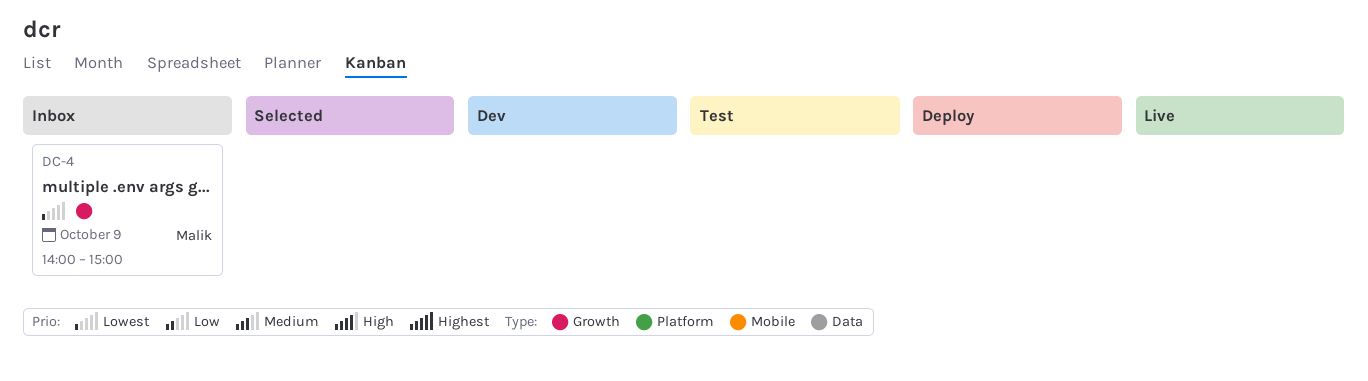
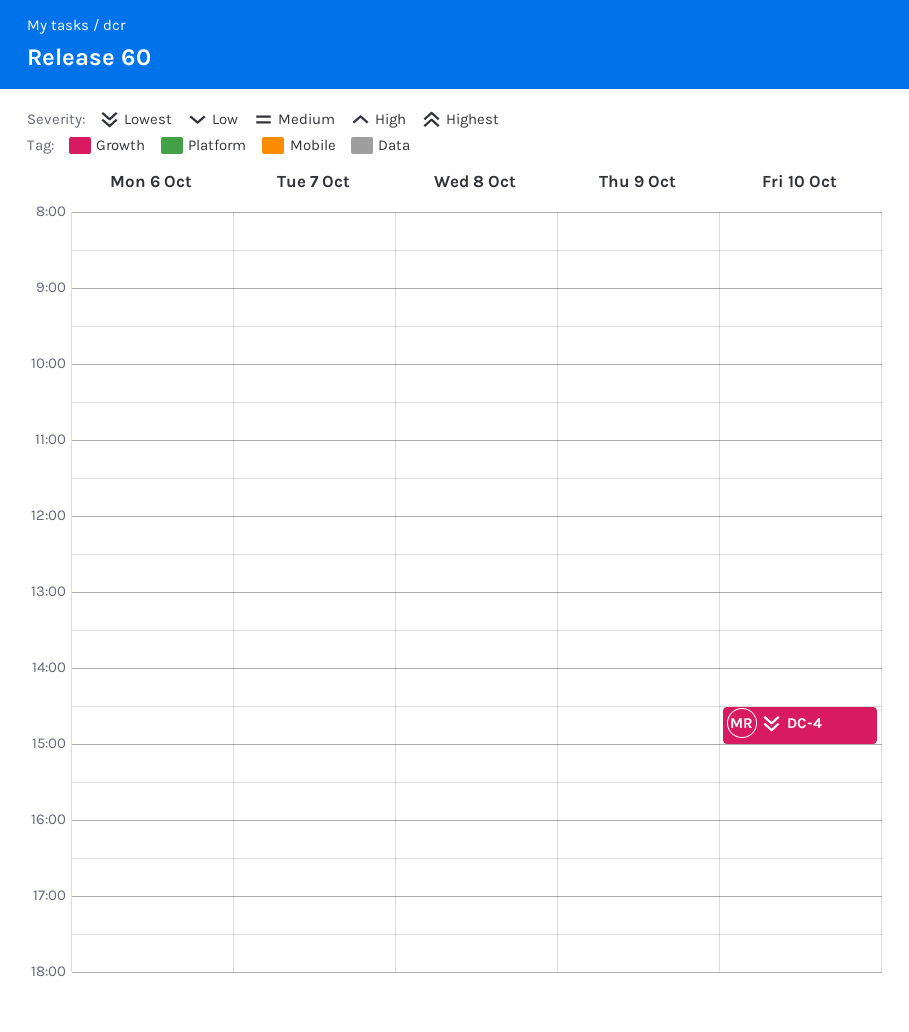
DC-4, day: Oct 9 -> Oct 10
DC-4, begins: 14:00 -> 14:30

